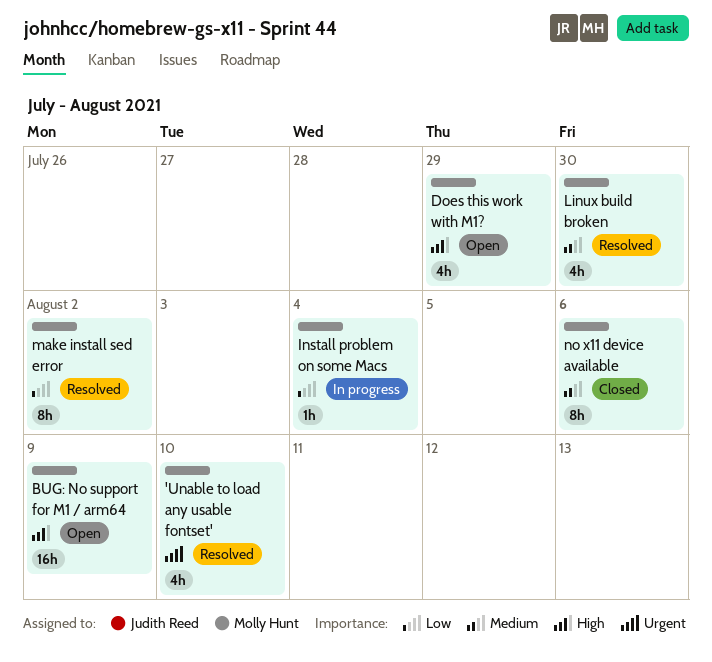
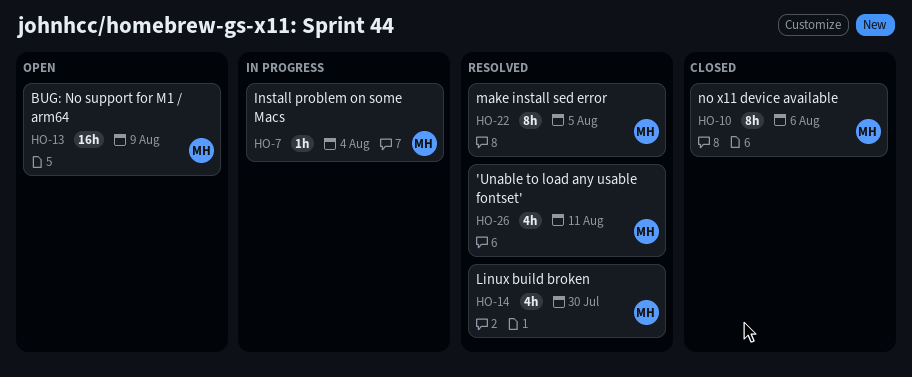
'Unable to load any usable fontset', due: Aug 10 -> Aug 11
Does this work with M1?: present -> none
make install sed error, due: Aug 2 -> Aug 5

